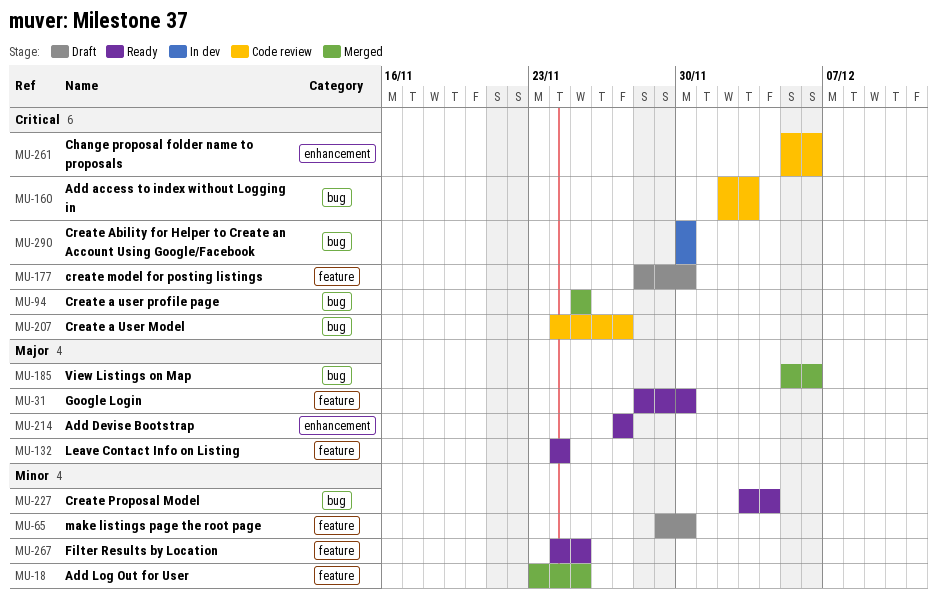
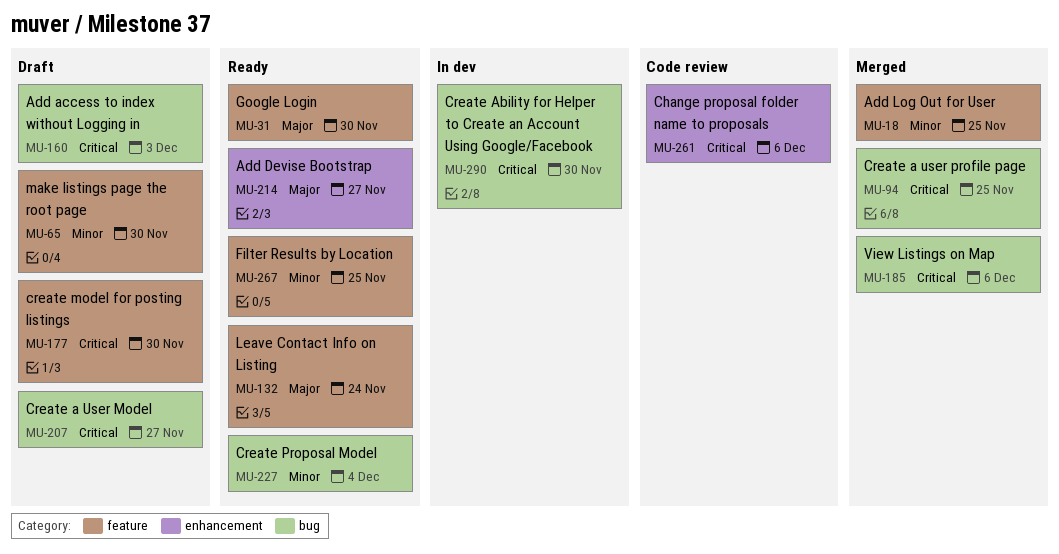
MU-160, status: Code review -> Draft
MU-185, priority: Major -> Critical
MU-207, status: Code review -> Draft

